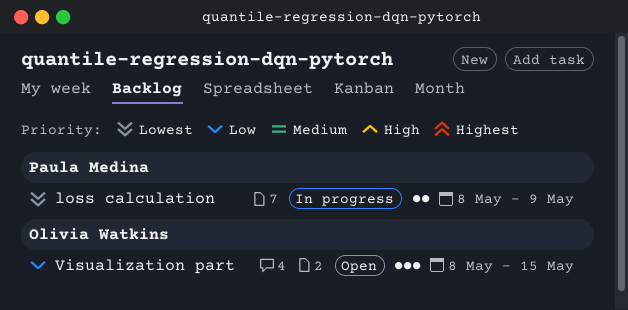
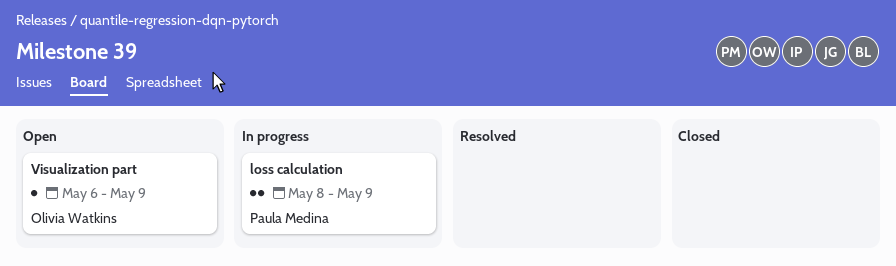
Visualization part, estimate: 3 -> 1
Visualization part, start: May 8 -> May 6
Visualization part, due: May 15 -> May 9

